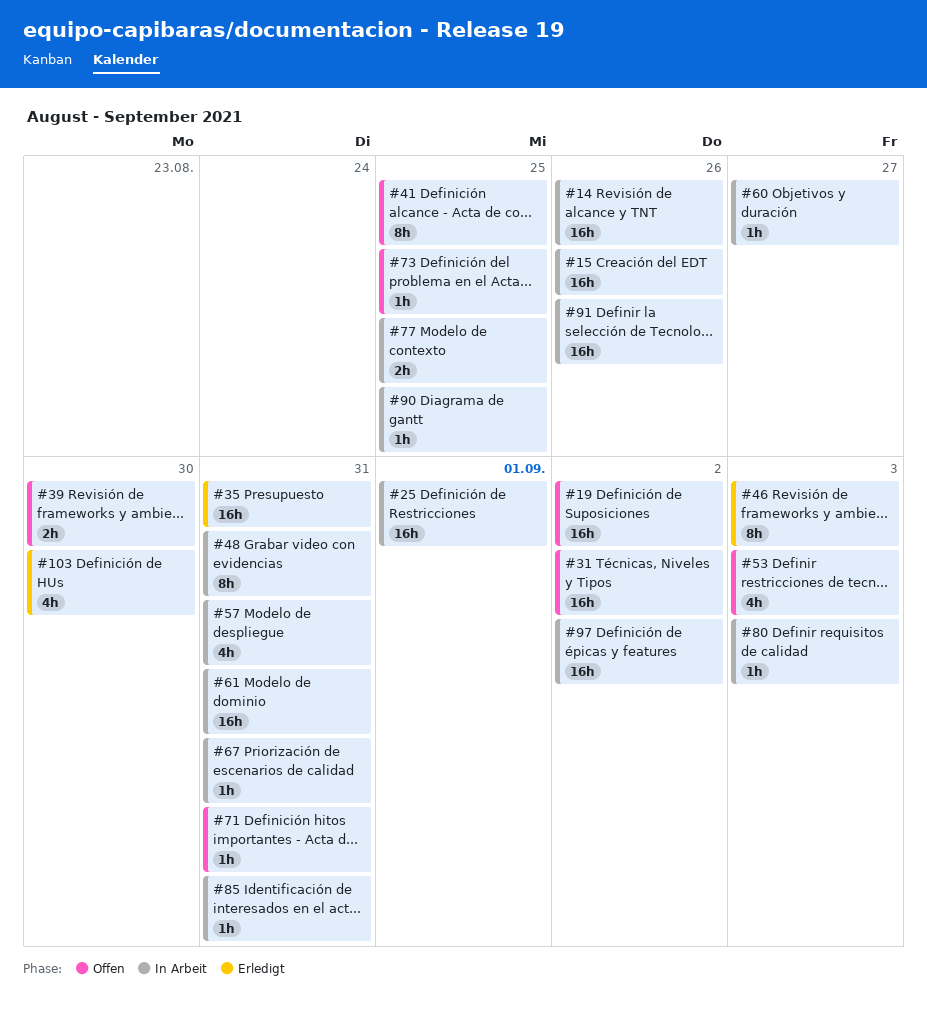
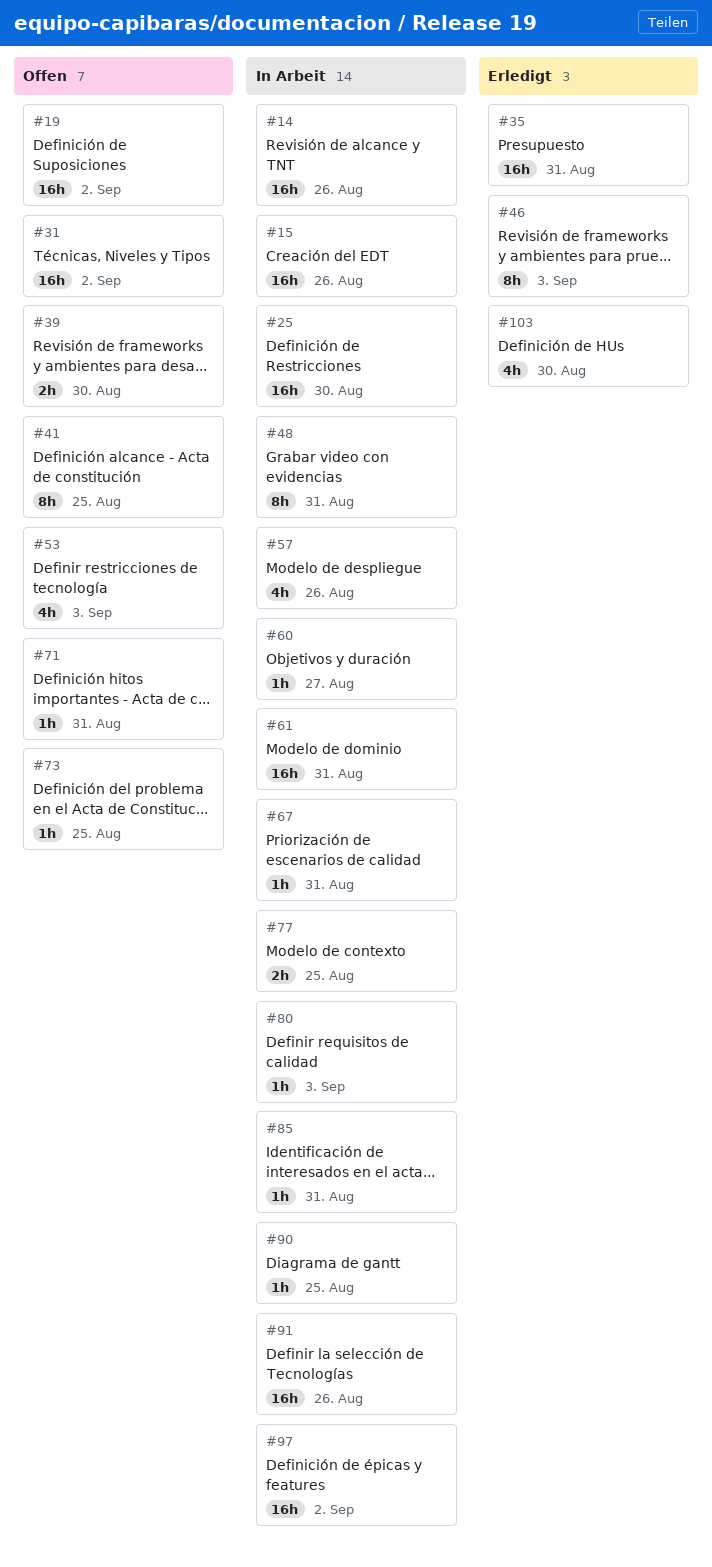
#25, due: Sep 1 -> Aug 30
#57, due: Aug 31 -> Aug 26

